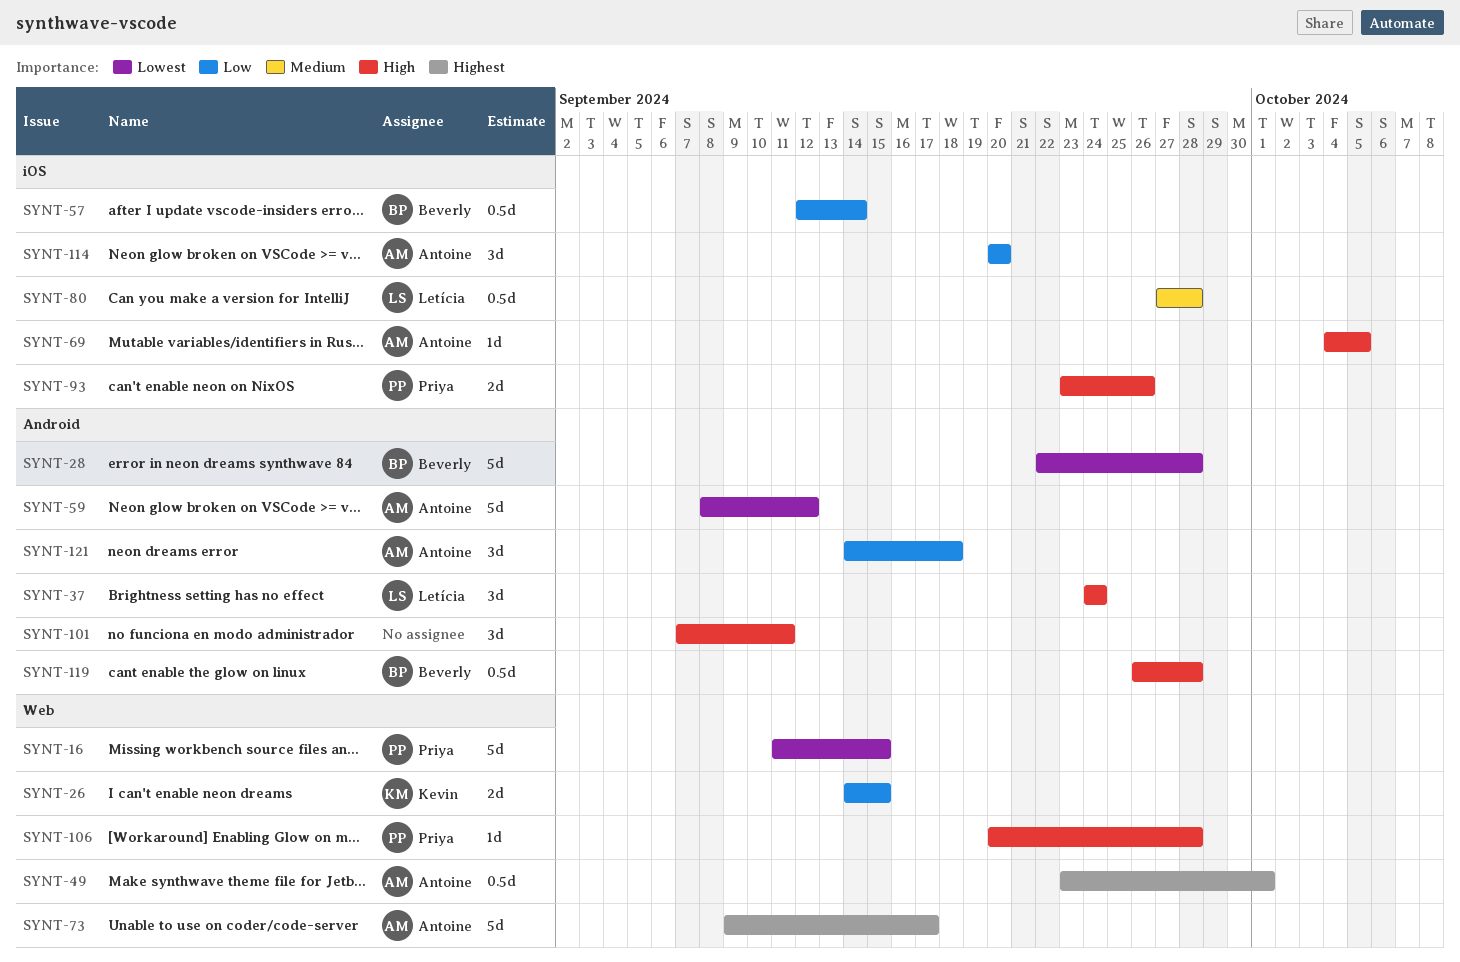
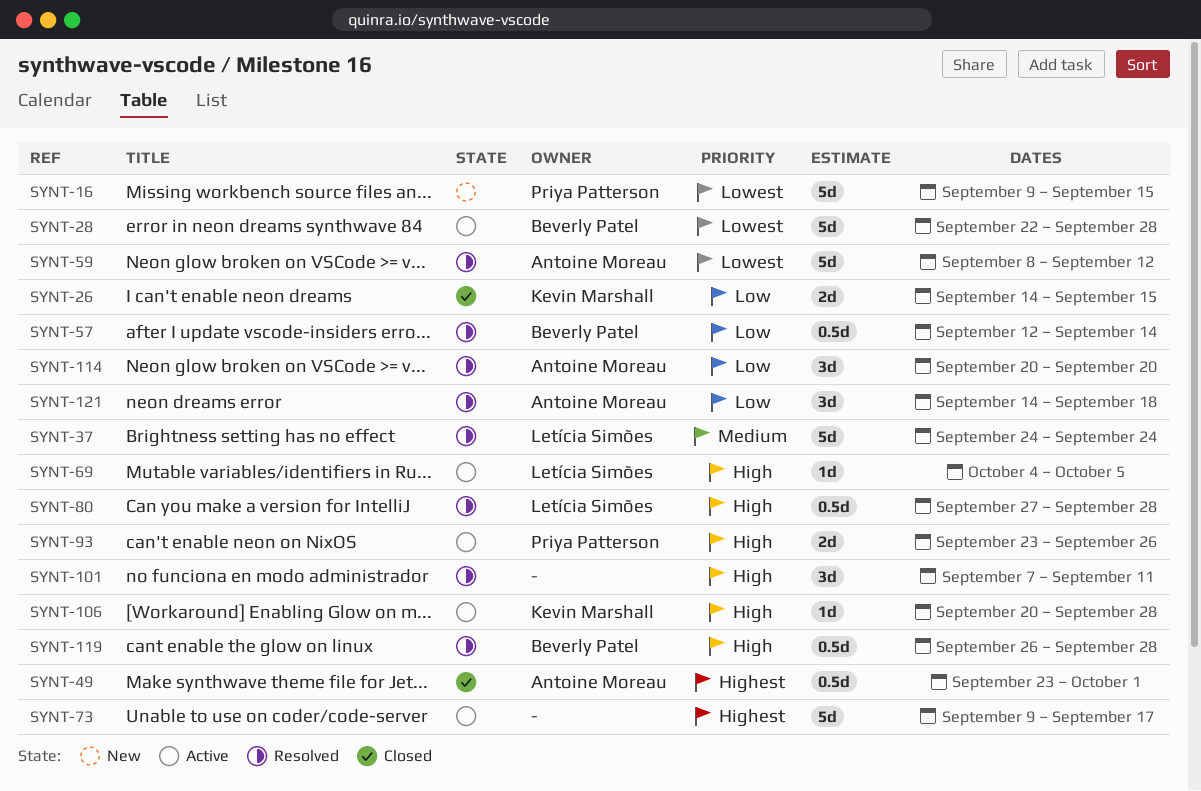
SYNT-16, start: Sep 11 -> Sep 9
SYNT-37, priority: High -> Medium
SYNT-37, estimate: 3d -> 5d
SYNT-69, owner: Antoine Moreau -> Letícia Simões
SYNT-73, owner: Antoine Moreau -> none
SYNT-80, priority: Medium -> High
SYNT-106, owner: Priya Patterson -> Kevin Marshall

